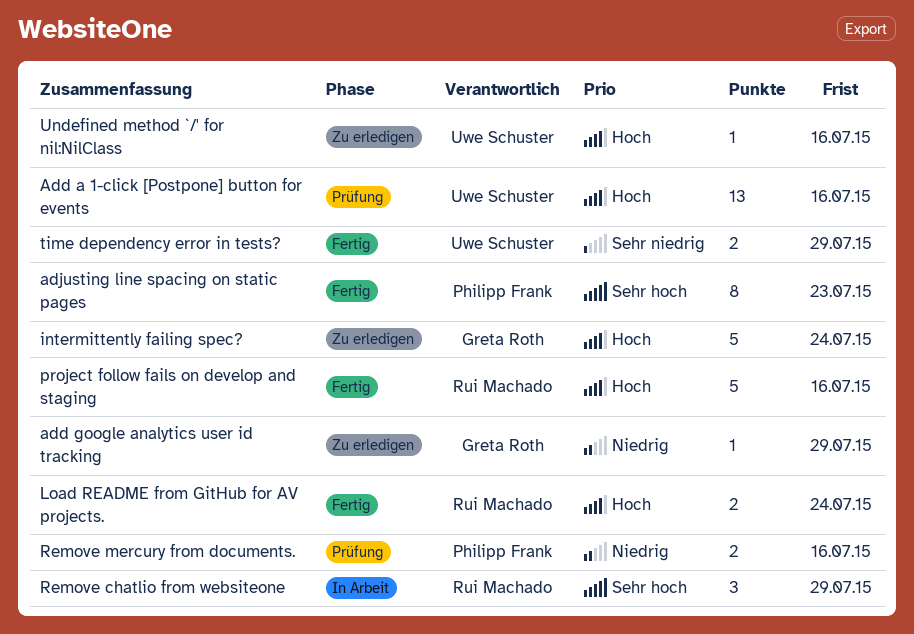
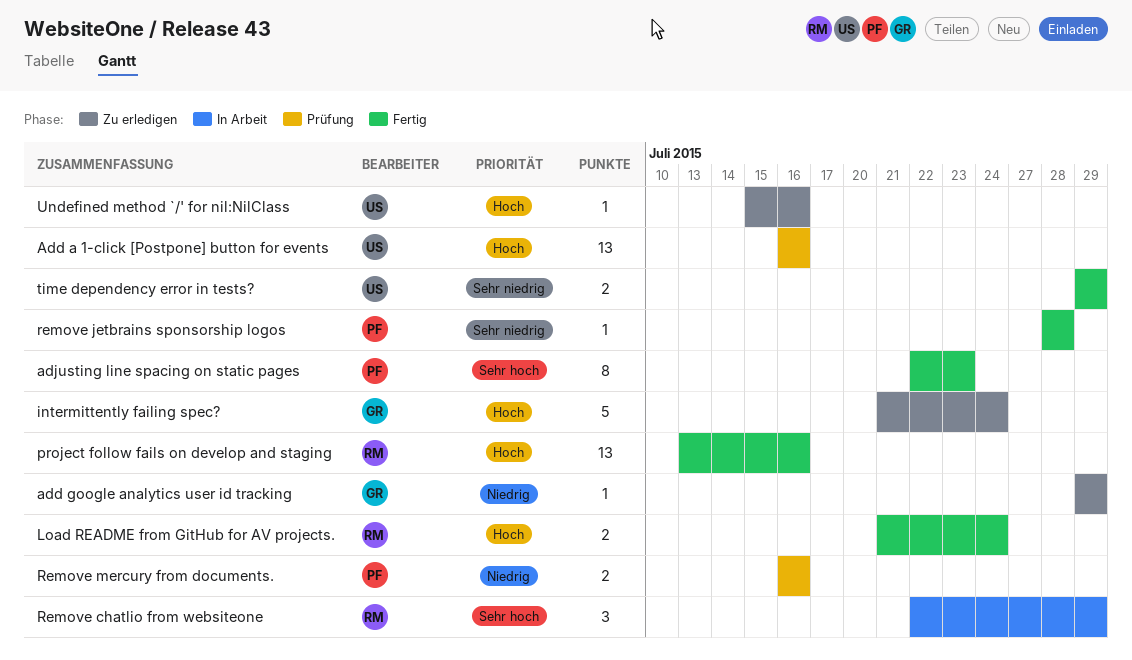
project follow fails on develop and staging, estimate: 5 -> 13
remove jetbrains sponsorship logos: none -> present

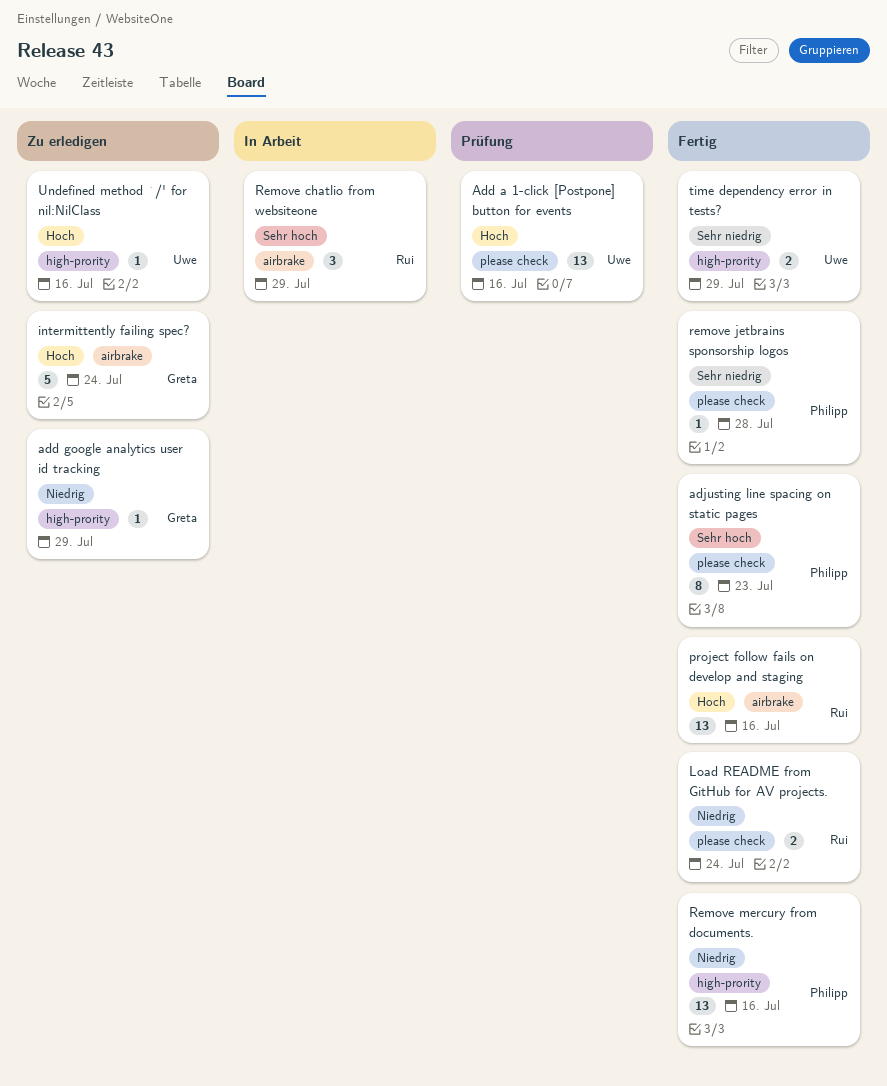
Load README from GitHub for AV projects., priority: Hoch -> Niedrig
Remove mercury from documents., status: Prüfung -> Fertig
Remove mercury from documents., estimate: 2 -> 13

